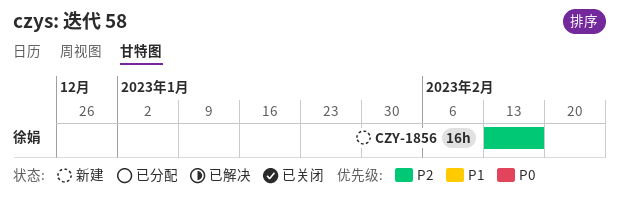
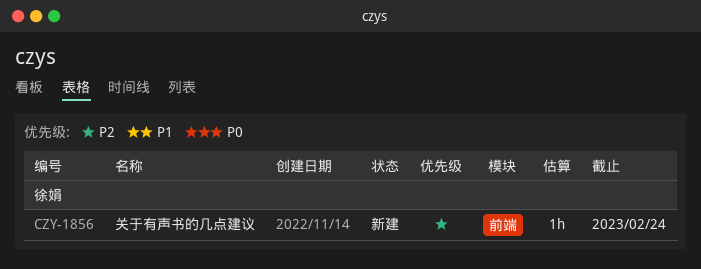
CZY-1856, estimate: 16h -> 1h
CZY-1856, due: Feb 17 -> Feb 24

